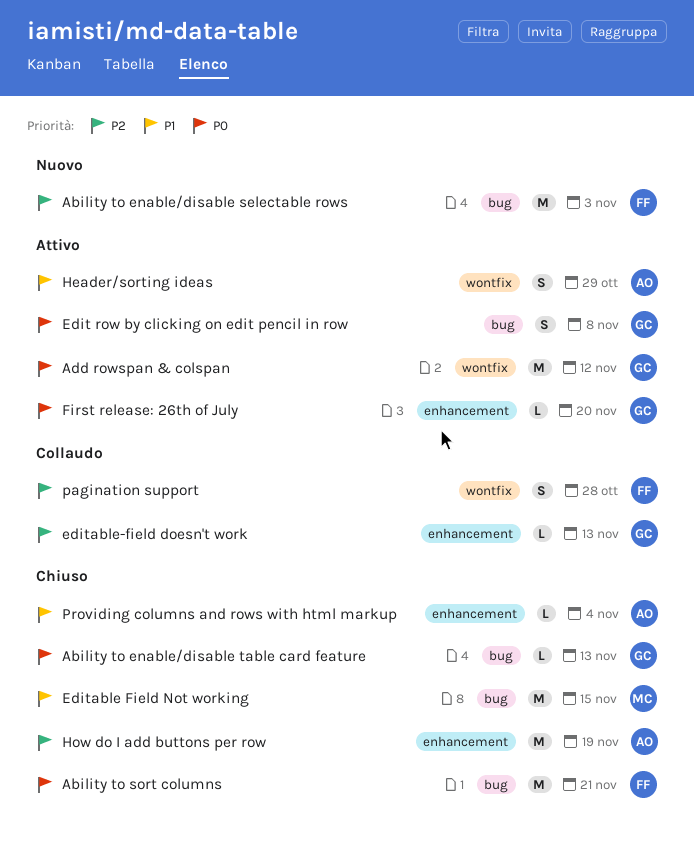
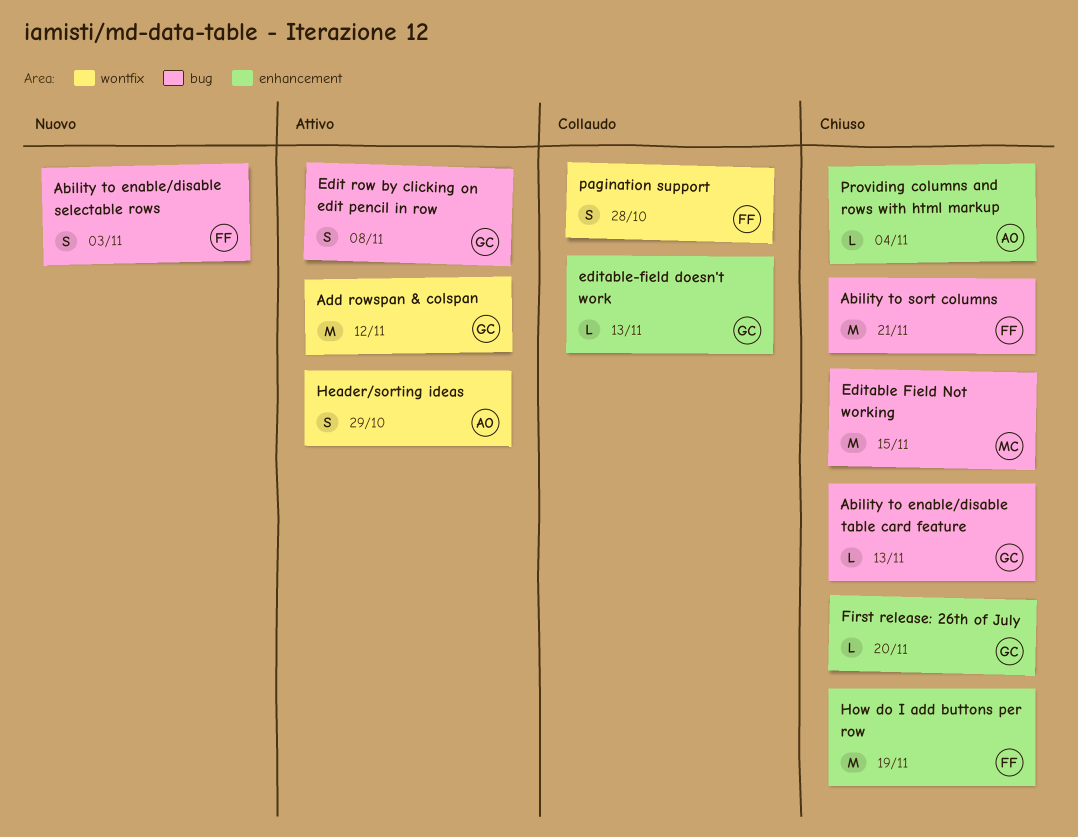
Ability to enable/disable selectable rows, estimate: M -> S
First release: 26th of July, status: Attivo -> Chiuso
How do I add buttons per row, owner: AO -> FF

